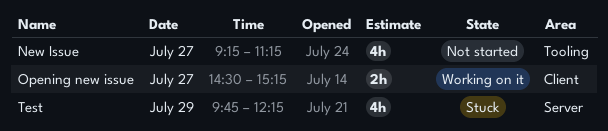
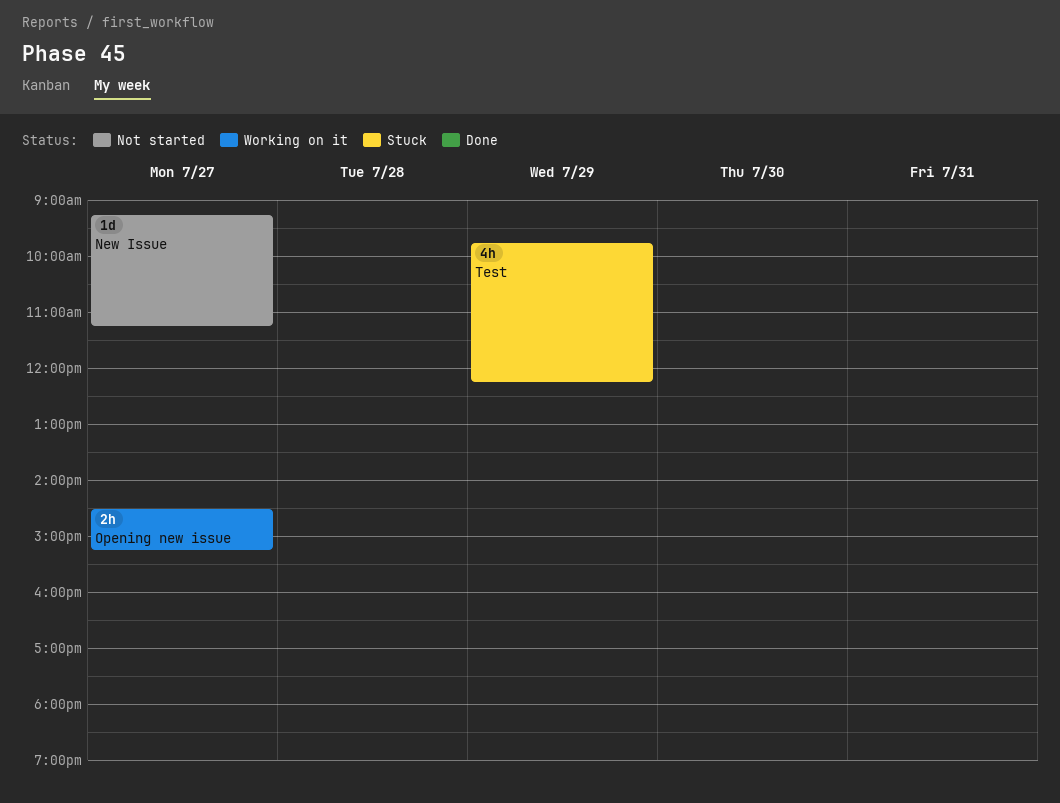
New Issue, estimate: 4h -> 1d

